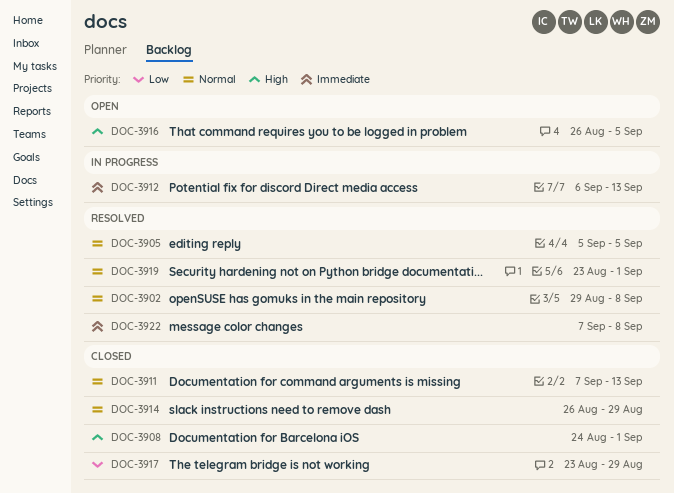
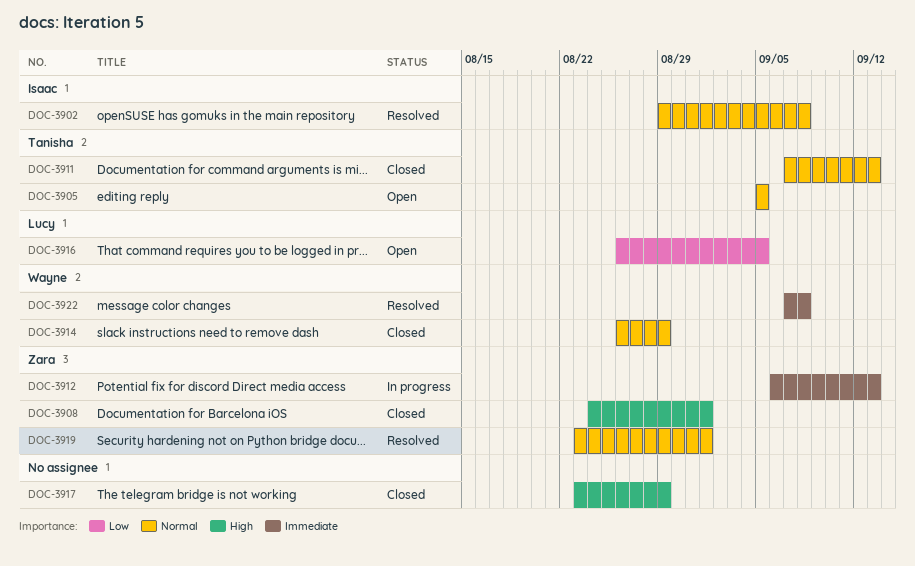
DOC-3905, status: Resolved -> Open
DOC-3916, priority: High -> Low
DOC-3917, priority: Low -> High

